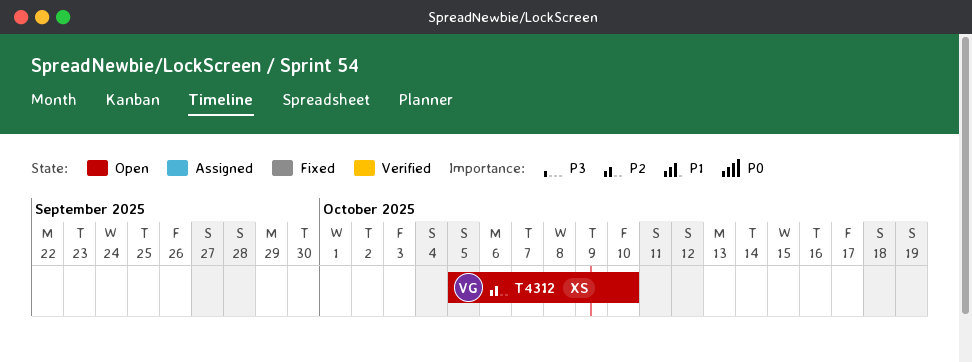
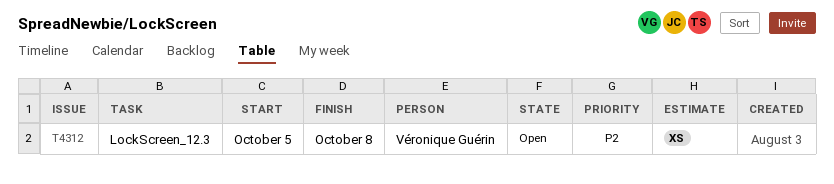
T4312, due: Oct 10 -> Oct 8

